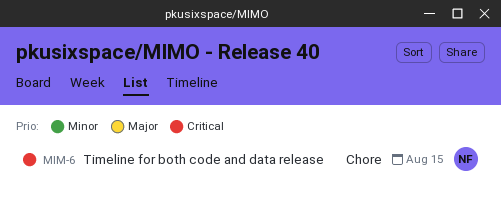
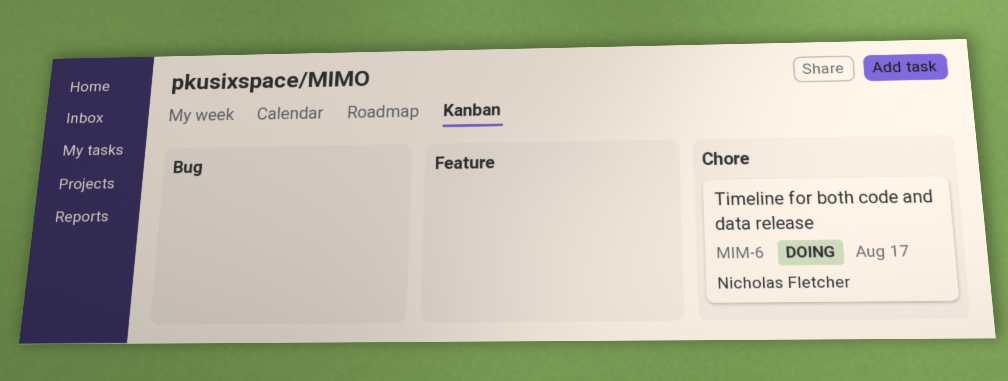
MIM-6, due: Aug 15 -> Aug 17

